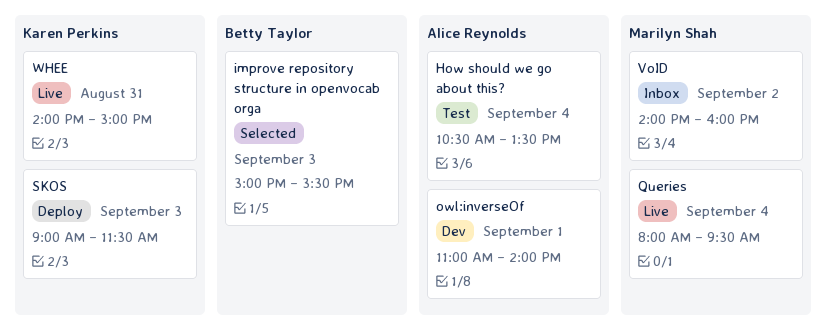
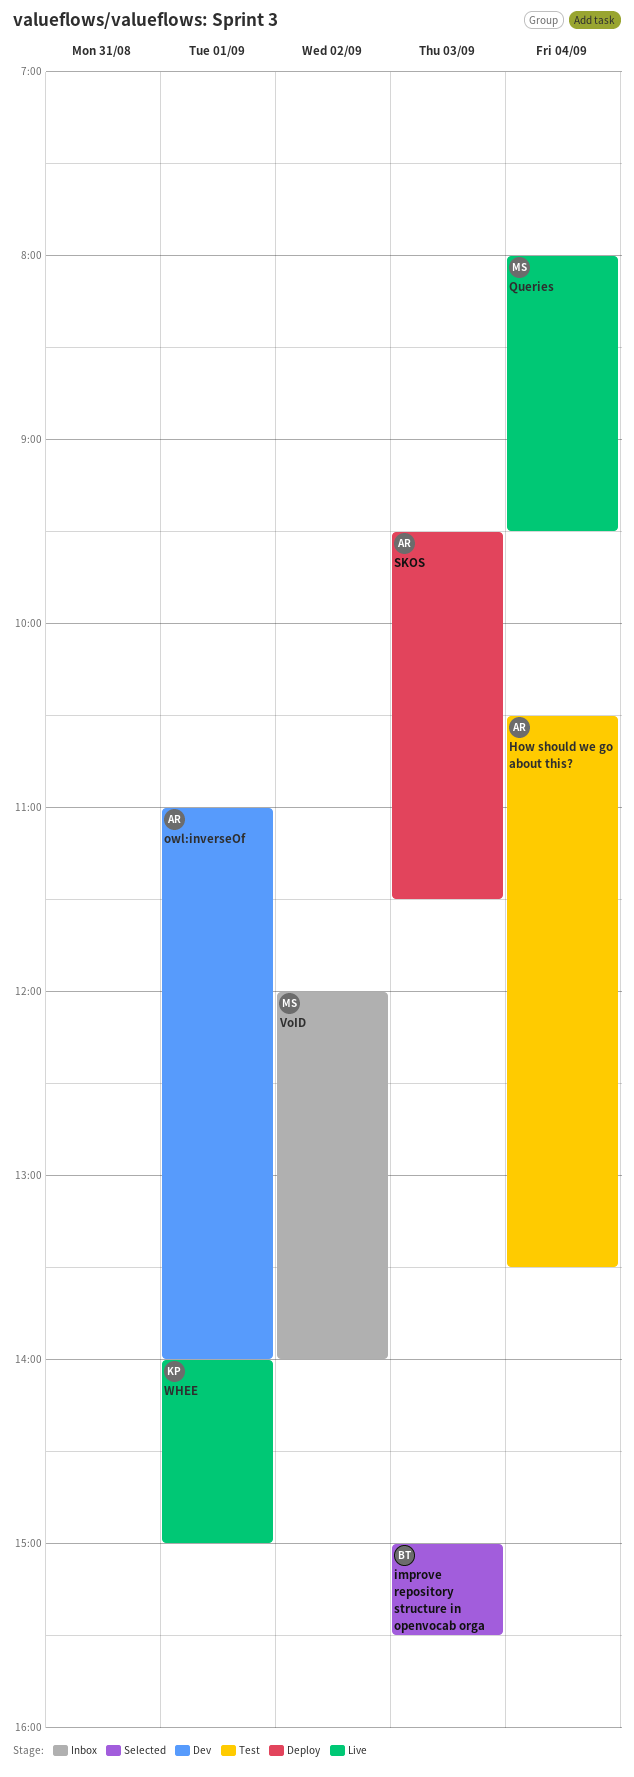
SKOS, owner: Karen Perkins -> Alice Reynolds
SKOS, begins: 09:00 -> 09:30
VoID, begins: 14:00 -> 12:00
VoID, ends: 16:00 -> 14:00
WHEE, day: Aug 31 -> Sep 1

